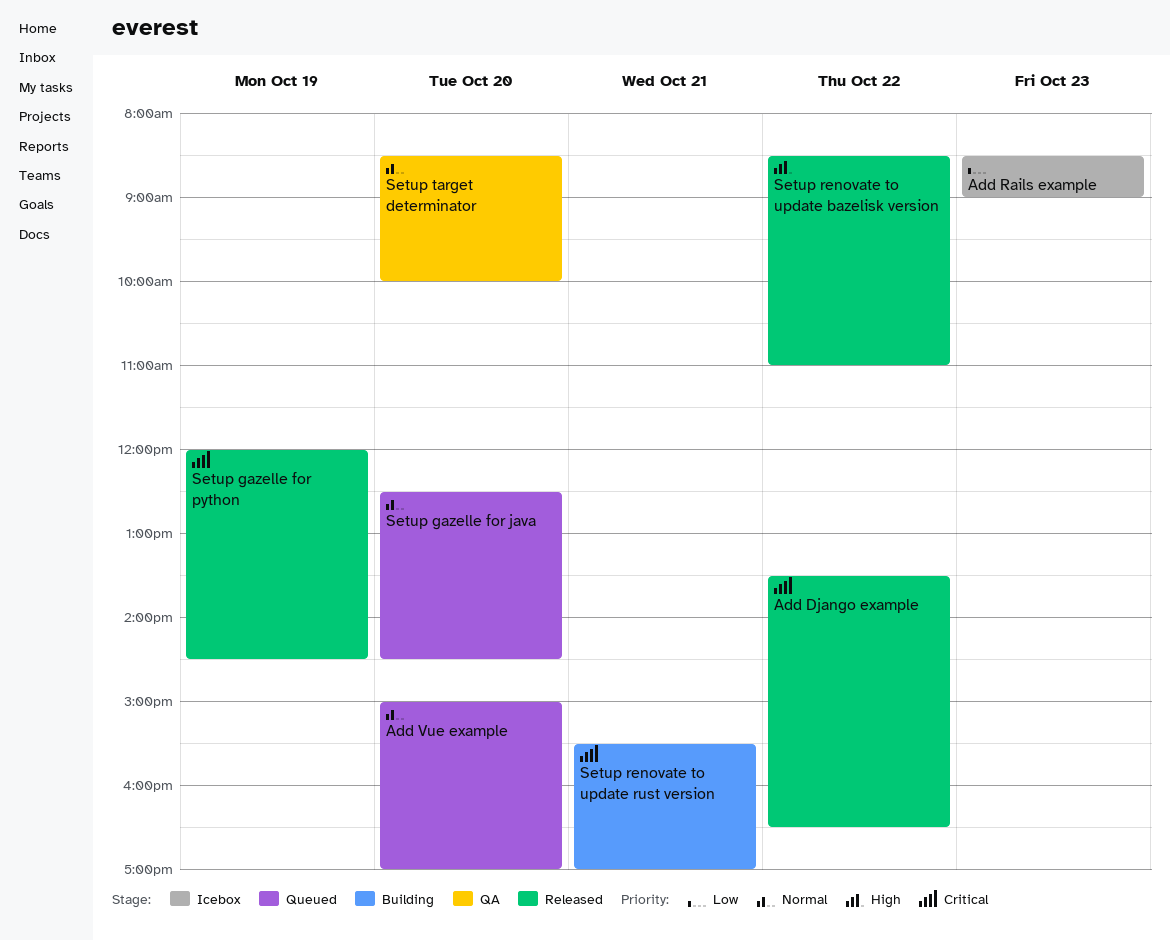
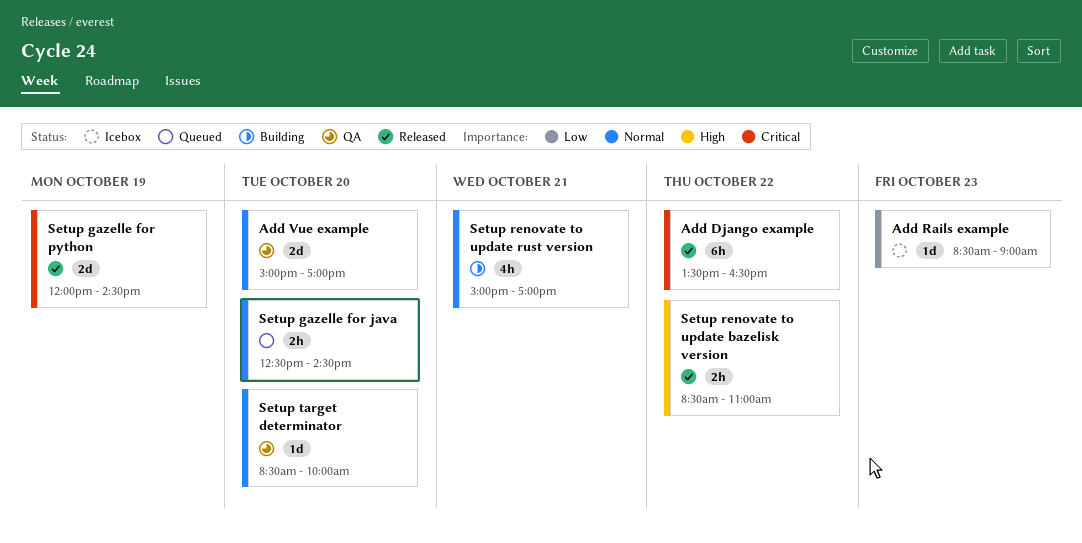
Add Vue example, status: Queued -> QA
Setup renovate to update rust version, priority: Critical -> Normal
Setup renovate to update rust version, begins: 15:30 -> 15:00

